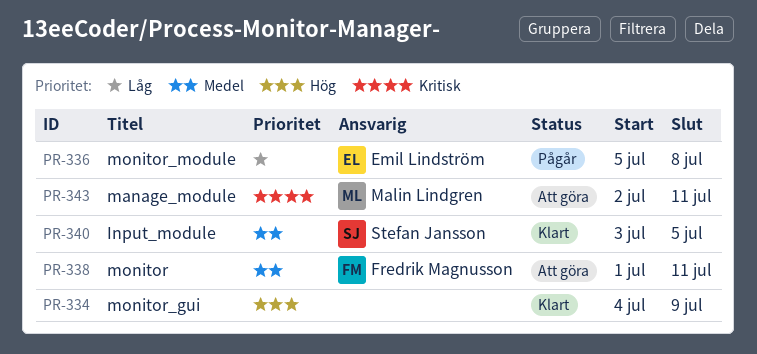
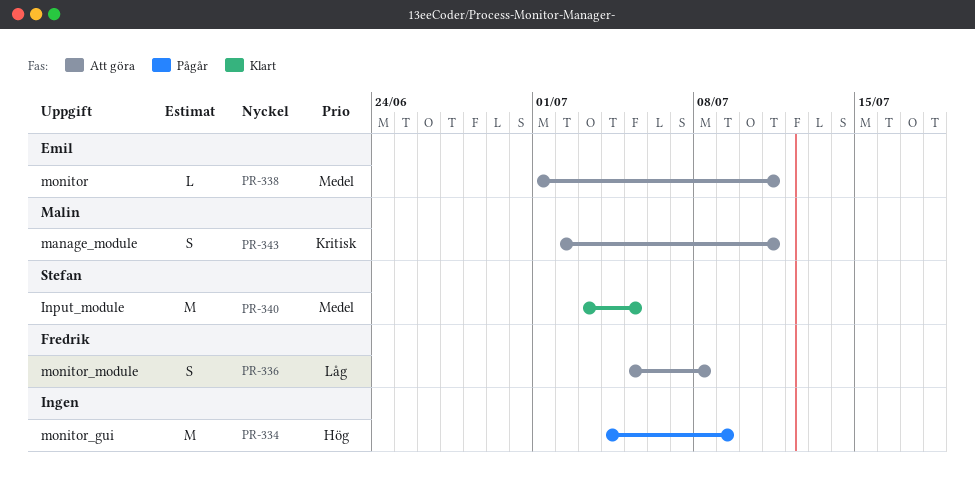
PR-334, status: Klart -> Pågår
PR-336, status: Pågår -> Att göra
PR-336, owner: Emil Lindström -> Fredrik Magnusson
PR-338, owner: Fredrik Magnusson -> Emil Lindström

